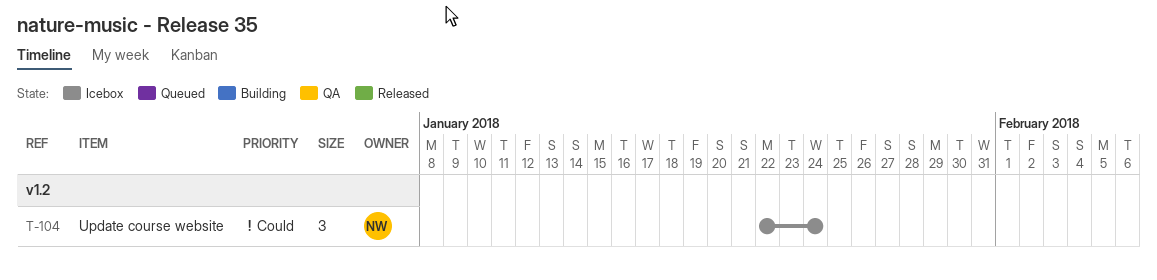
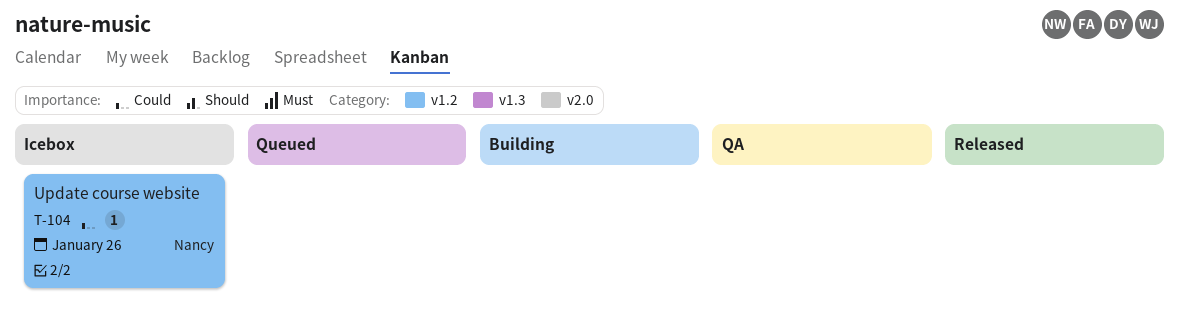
T-104, estimate: 3 -> 1
T-104, due: Jan 24 -> Jan 26

